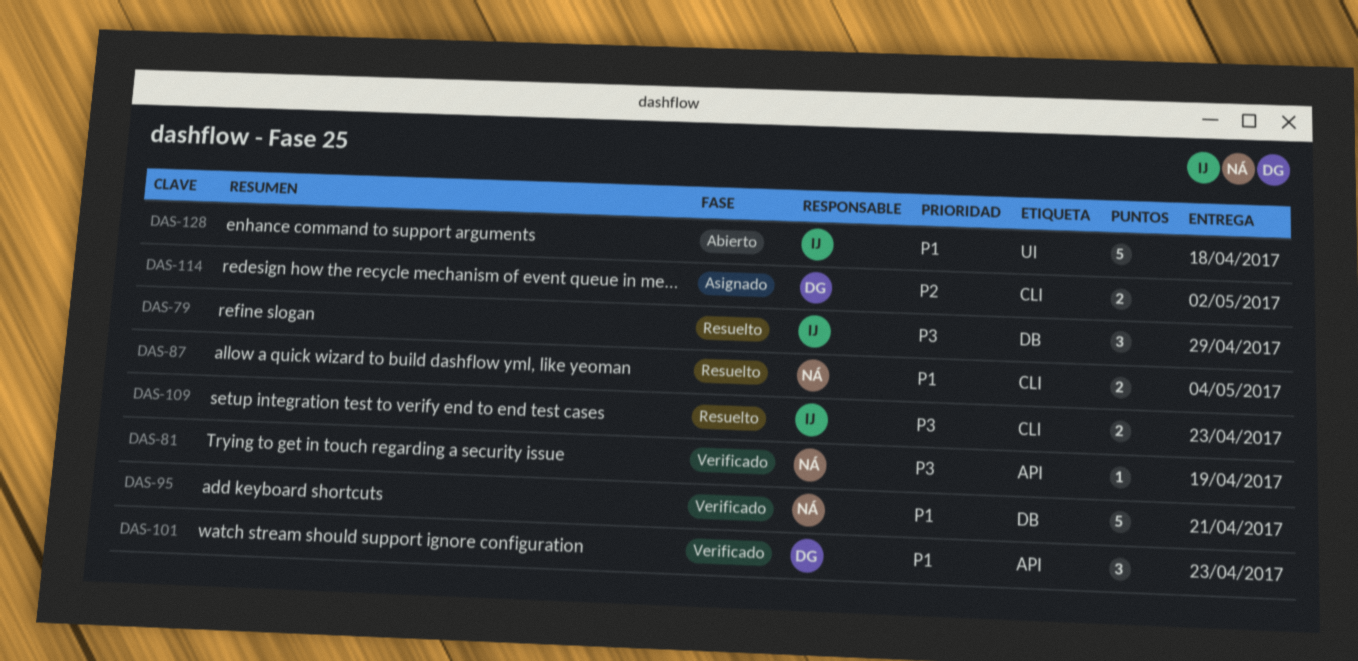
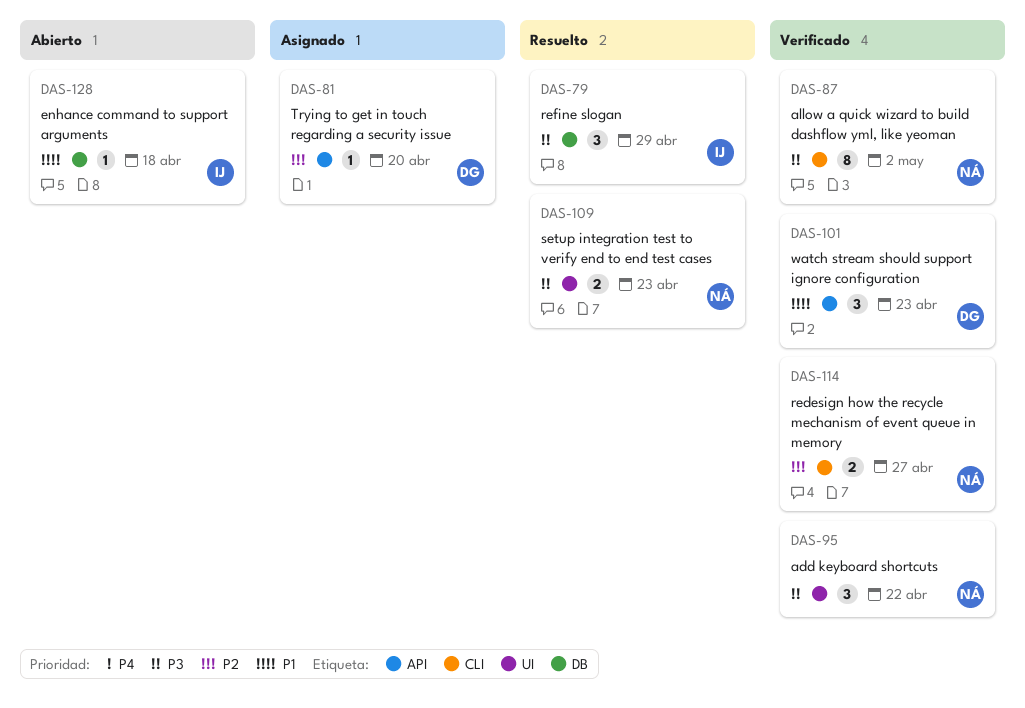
DAS-81, status: Verificado -> Asignado
DAS-81, owner: NÁ -> DG
DAS-81, priority: P3 -> P2
DAS-81, due: Apr 19 -> Apr 20
DAS-87, status: Resuelto -> Verificado
DAS-87, priority: P1 -> P3
DAS-87, estimate: 2 -> 8
DAS-87, due: May 4 -> May 2
DAS-95, priority: P1 -> P3
DAS-95, label: DB -> UI
DAS-95, estimate: 5 -> 3
DAS-95, due: Apr 21 -> Apr 22
DAS-109, owner: IJ -> NÁ
DAS-109, label: CLI -> UI
DAS-114, status: Asignado -> Verificado
DAS-114, owner: DG -> NÁ
DAS-114, due: May 2 -> Apr 27
DAS-128, label: UI -> DB
DAS-128, estimate: 5 -> 1

